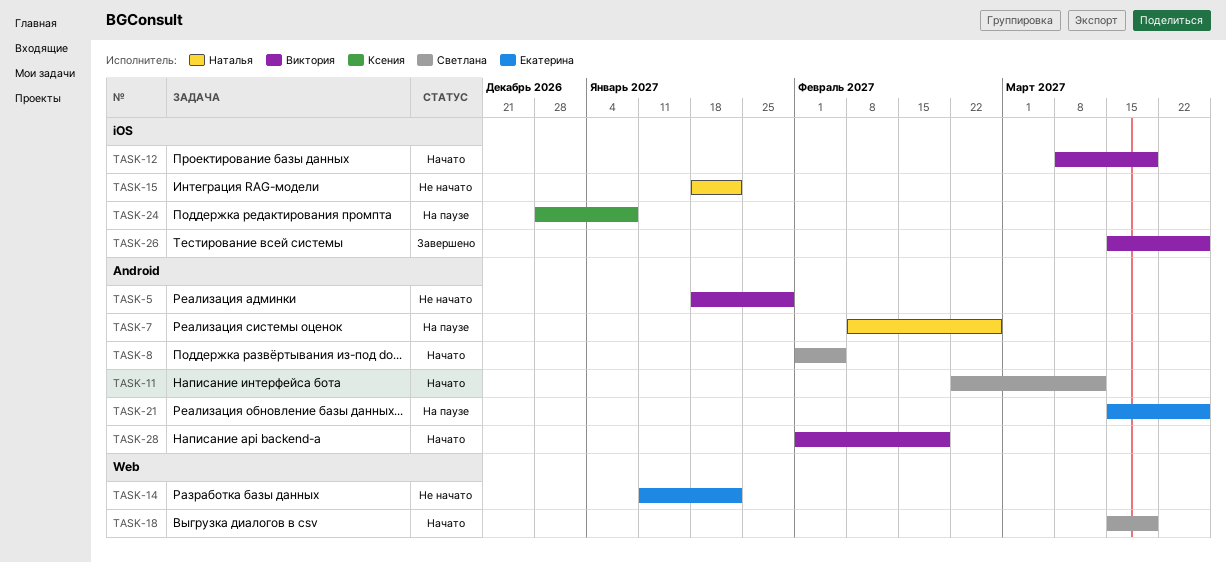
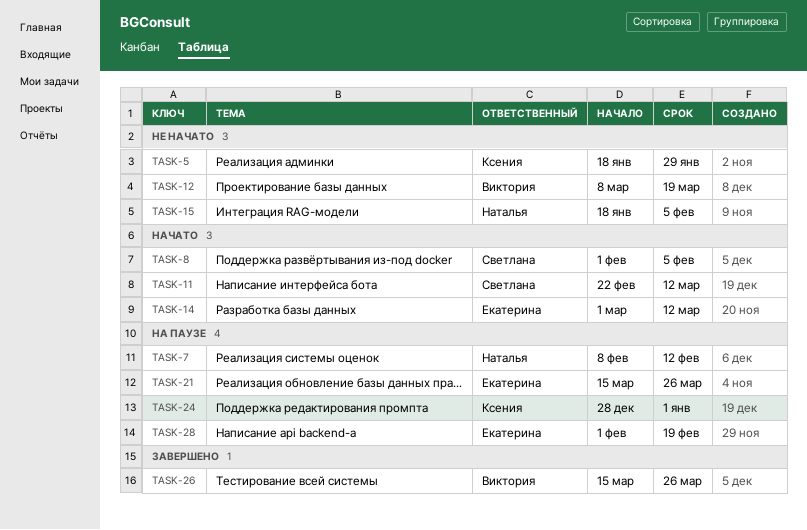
TASK-5, owner: Виктория -> Ксения
TASK-7, due: Feb 26 -> Feb 12
TASK-12, status: Начато -> Не начато
TASK-14, status: Не начато -> Начато
TASK-14, start: Jan 11 -> Mar 1
TASK-14, due: Jan 22 -> Mar 12
TASK-15, due: Jan 22 -> Feb 5
TASK-18: present -> none
TASK-24, due: Jan 8 -> Jan 1
TASK-28, status: Начато -> На паузе
TASK-28, owner: Виктория -> Екатерина

